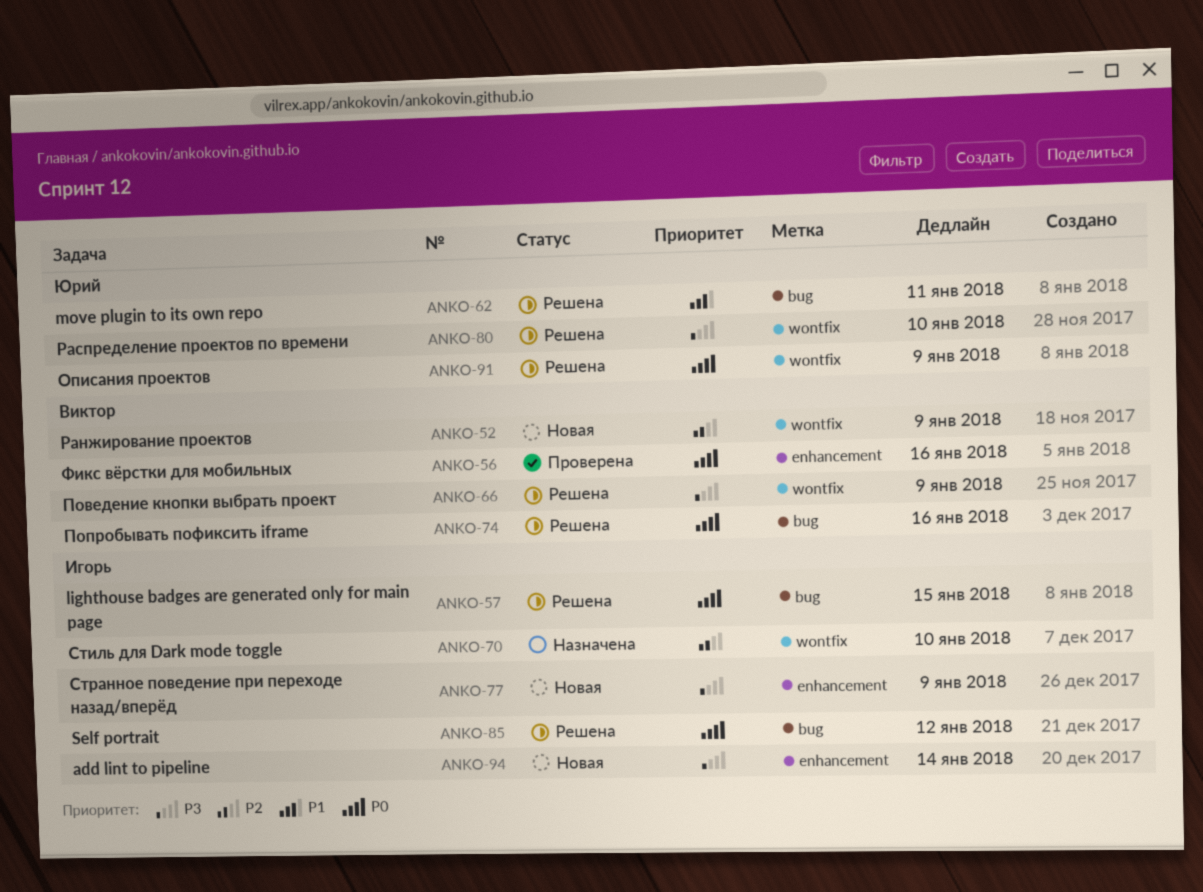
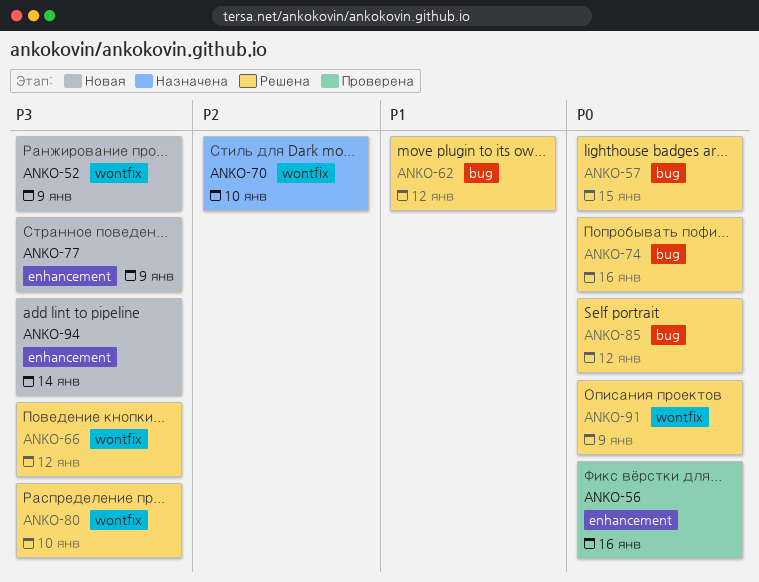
ANKO-52, priority: P2 -> P3
ANKO-62, due: Jan 11 -> Jan 12
ANKO-66, due: Jan 9 -> Jan 12

